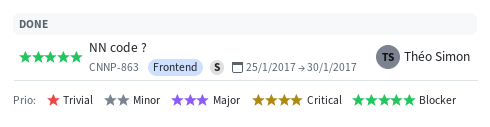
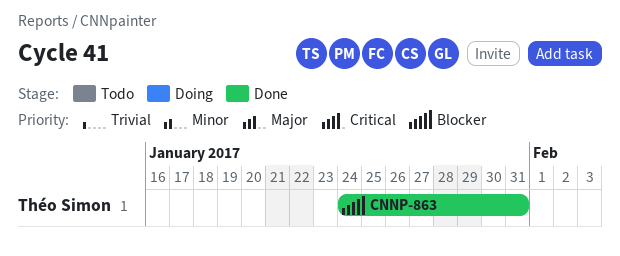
CNNP-863, start: Jan 25 -> Jan 24
CNNP-863, due: Jan 30 -> Jan 31

